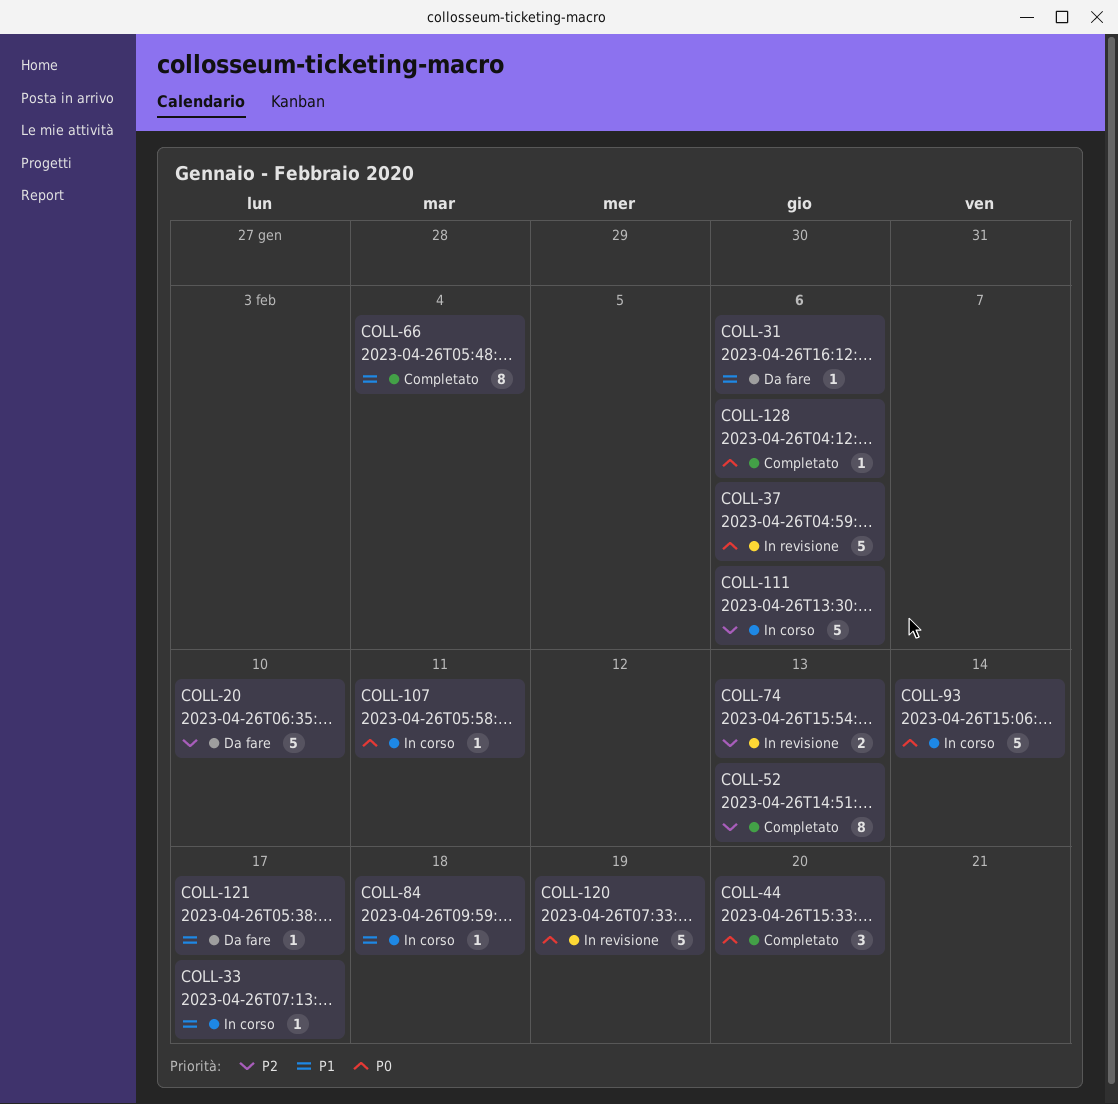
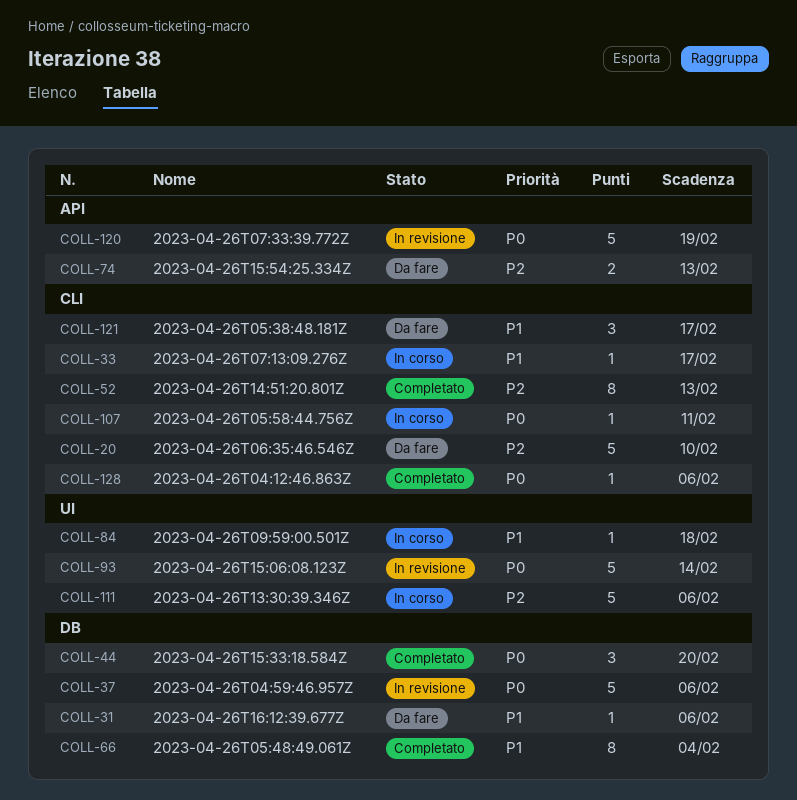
COLL-74, status: In revisione -> Da fare
COLL-93, status: In corso -> In revisione
COLL-121, estimate: 1 -> 3

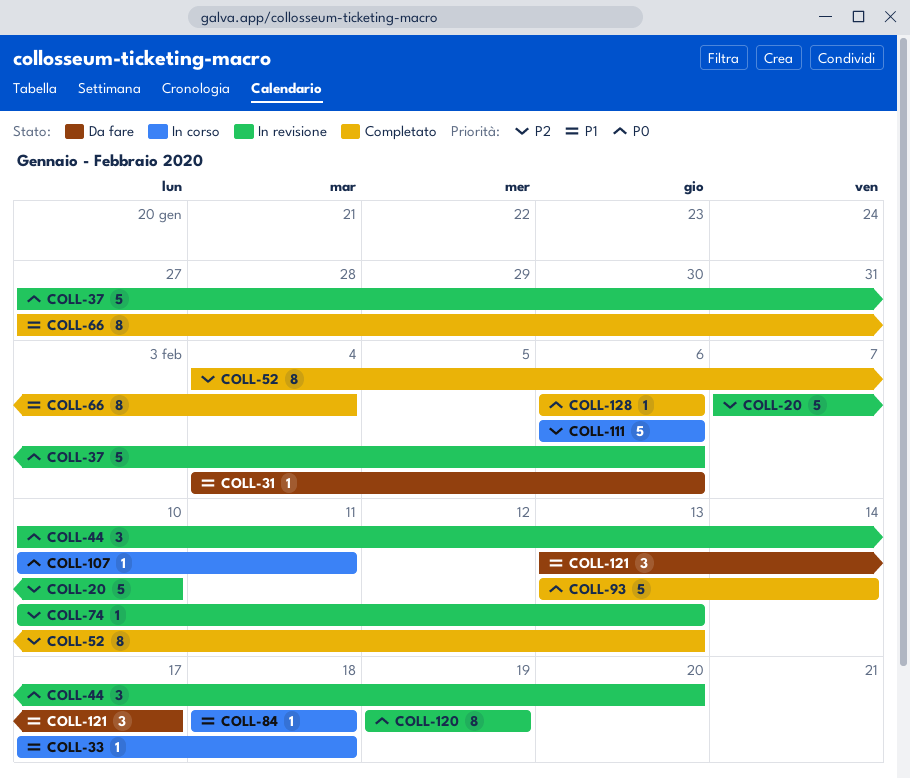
COLL-20, status: Da fare -> In revisione
COLL-33, due: Feb 17 -> Feb 18
COLL-44, status: Completato -> In revisione
COLL-74, status: Da fare -> In revisione
COLL-74, estimate: 2 -> 1
COLL-93, status: In revisione -> Completato
COLL-120, estimate: 5 -> 8

